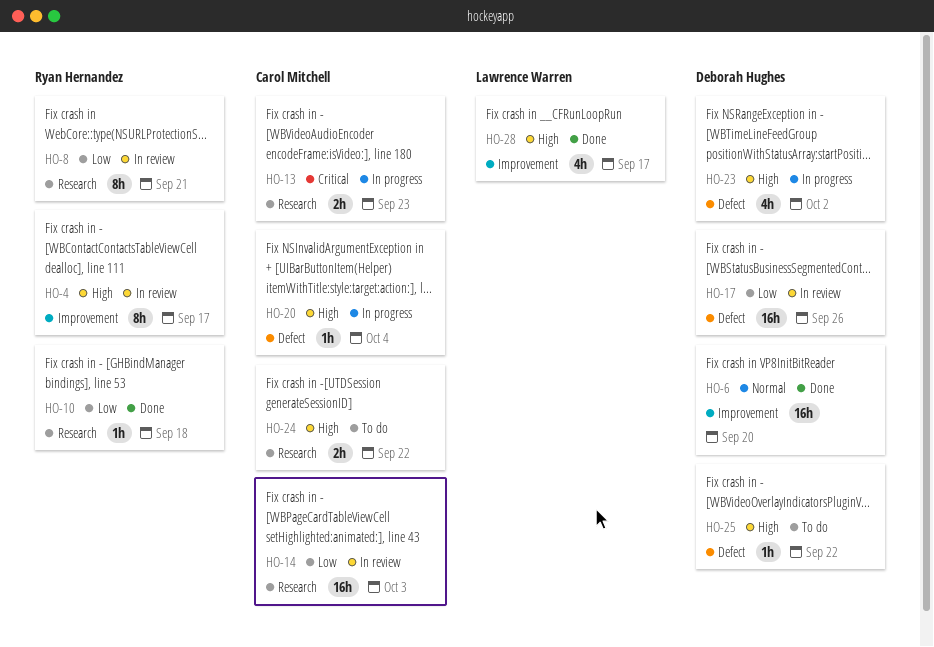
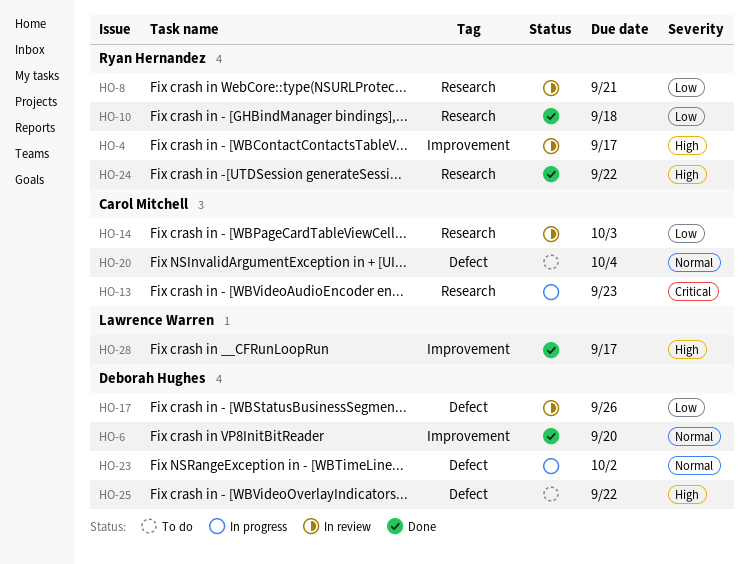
HO-20, status: In progress -> To do
HO-20, priority: High -> Normal
HO-23, priority: High -> Normal
HO-24, status: To do -> Done
HO-24, owner: Carol Mitchell -> Ryan Hernandez

